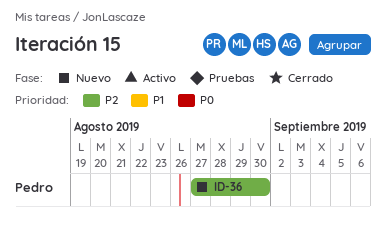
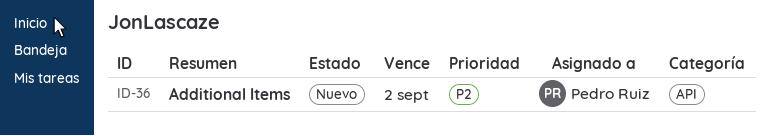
ID-36, due: Aug 30 -> Sep 2

